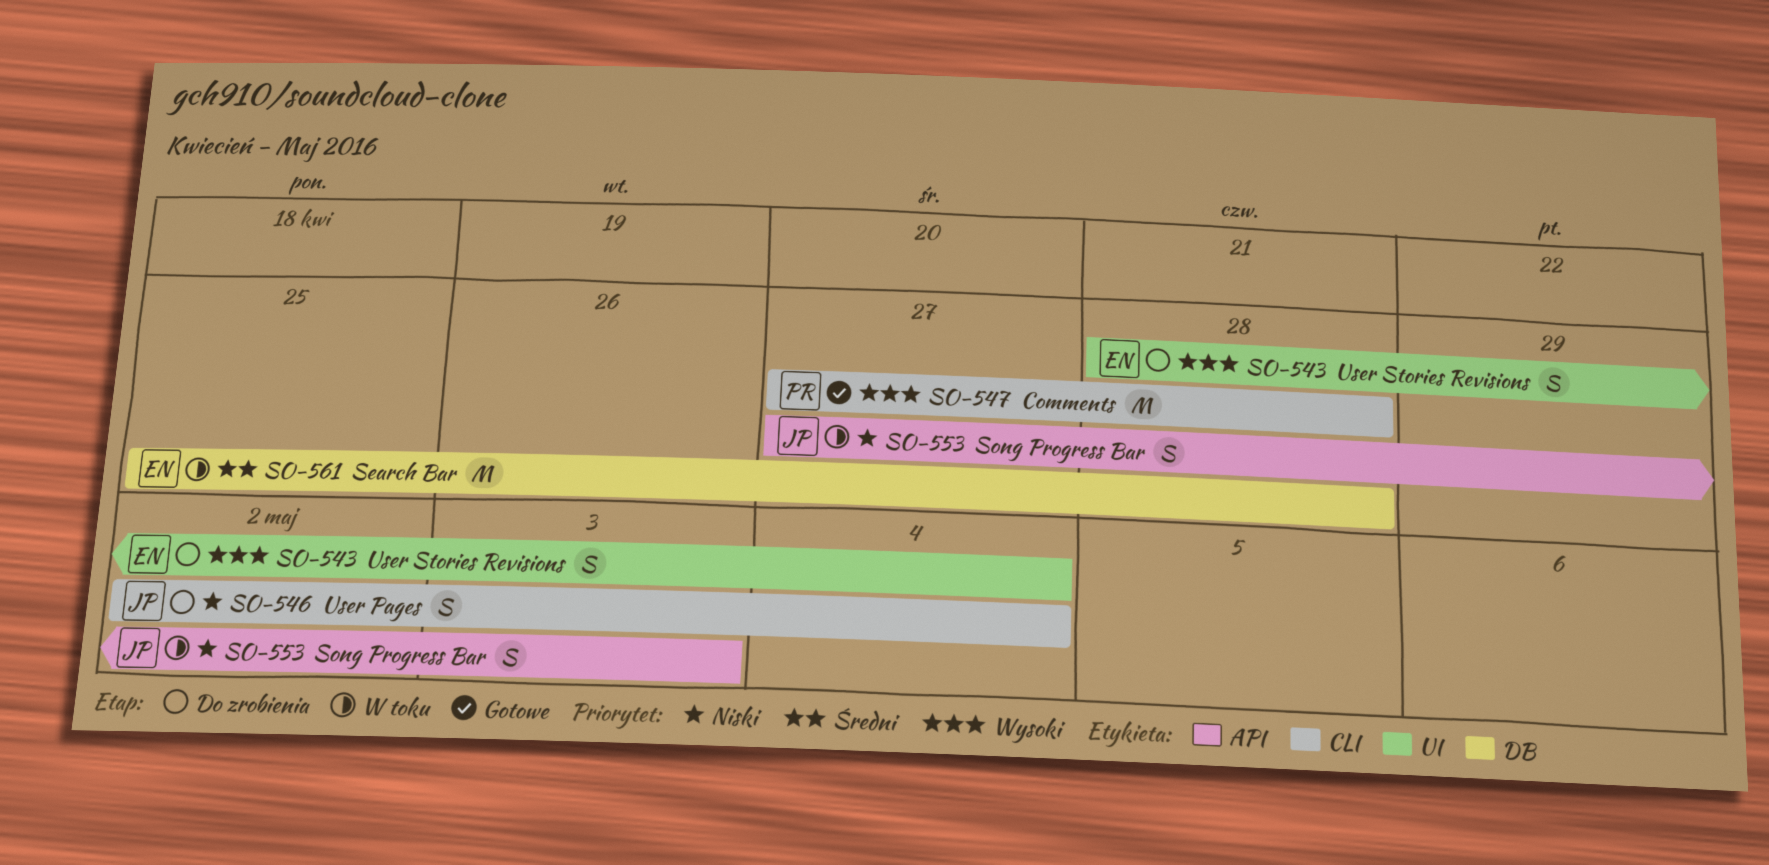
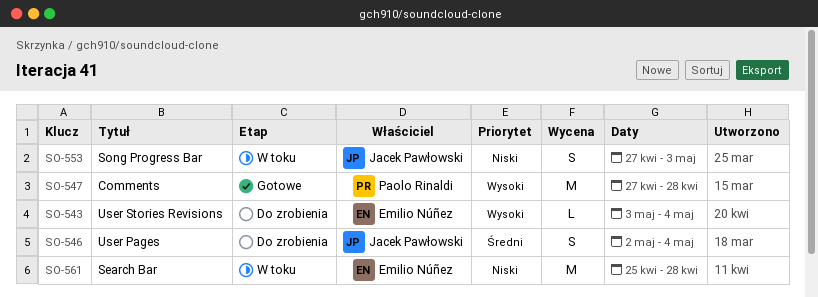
SO-543, estimate: S -> L
SO-543, start: Apr 28 -> May 3
SO-546, priority: Niski -> Średni
SO-561, priority: Średni -> Niski

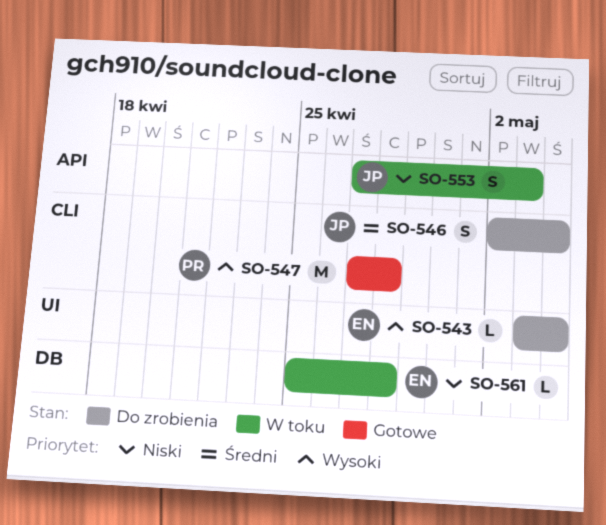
SO-561, estimate: M -> L

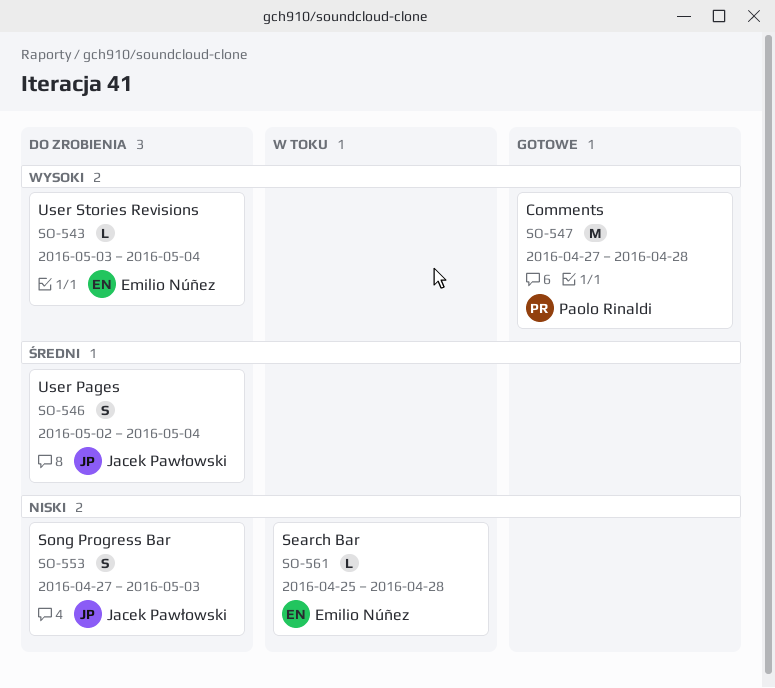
SO-553, status: W toku -> Do zrobienia

